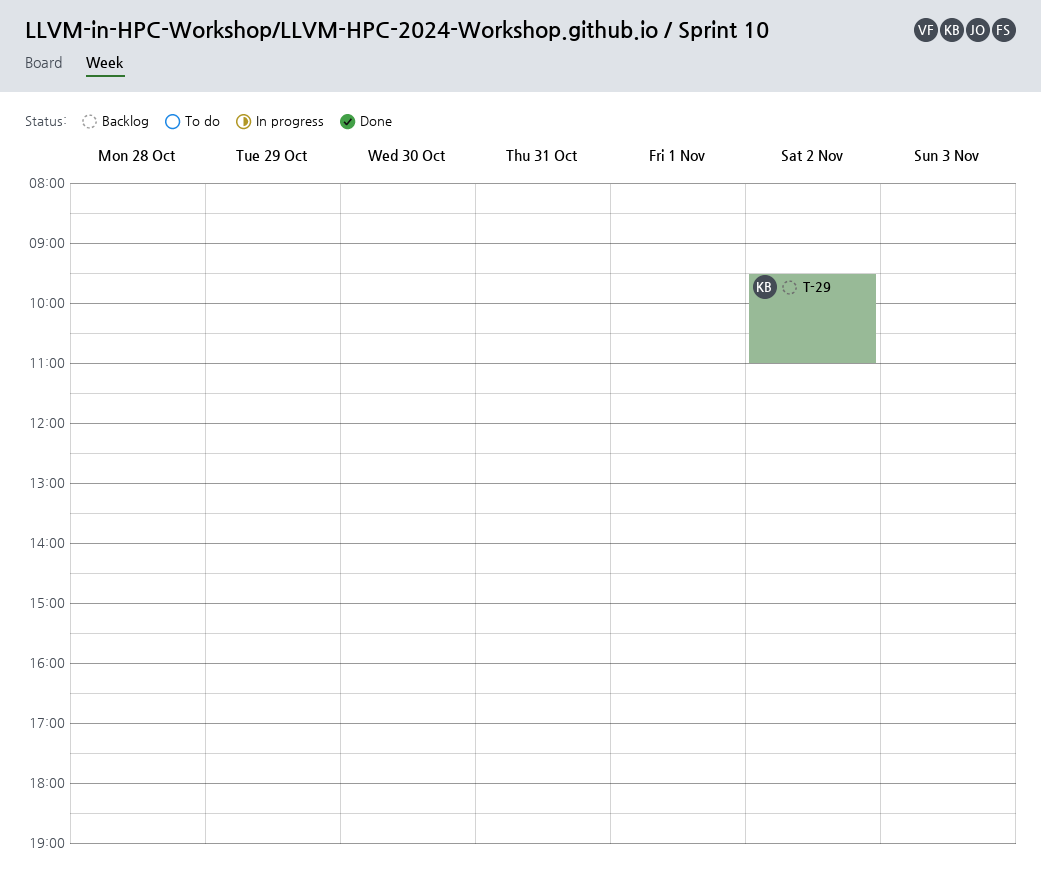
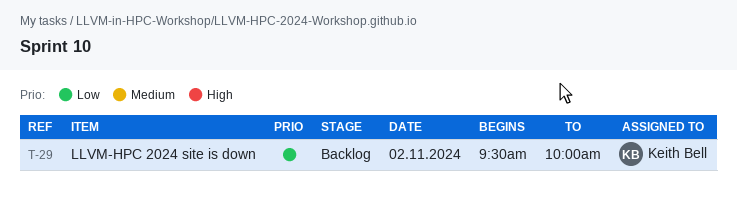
T-29, ends: 11:00 -> 10:00

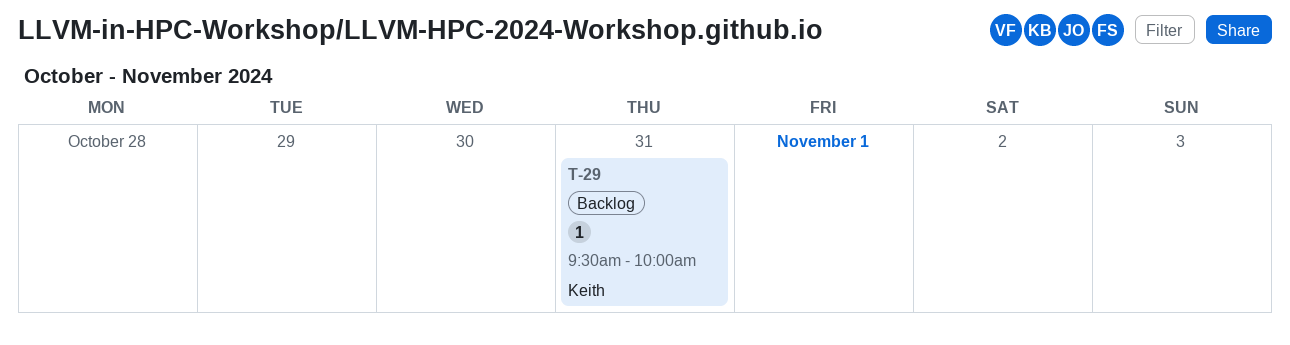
T-29, day: Nov 2 -> Oct 31

